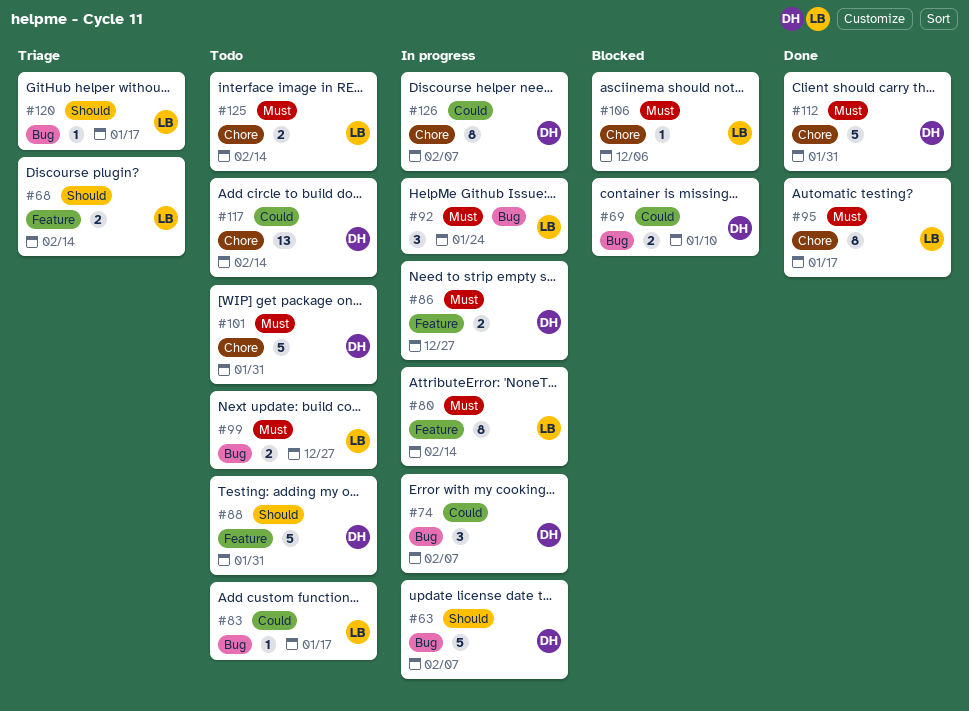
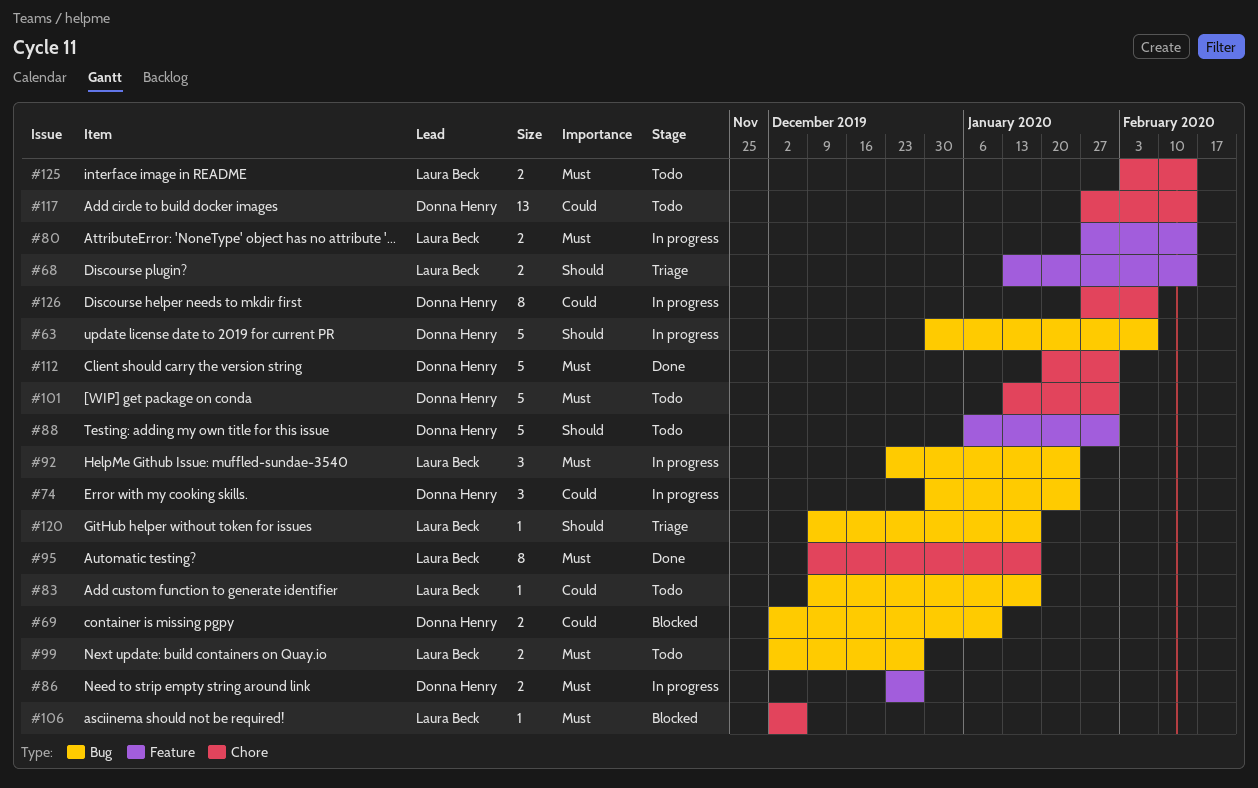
#74, due: Feb 7 -> Jan 24
#80, estimate: 8 -> 2

